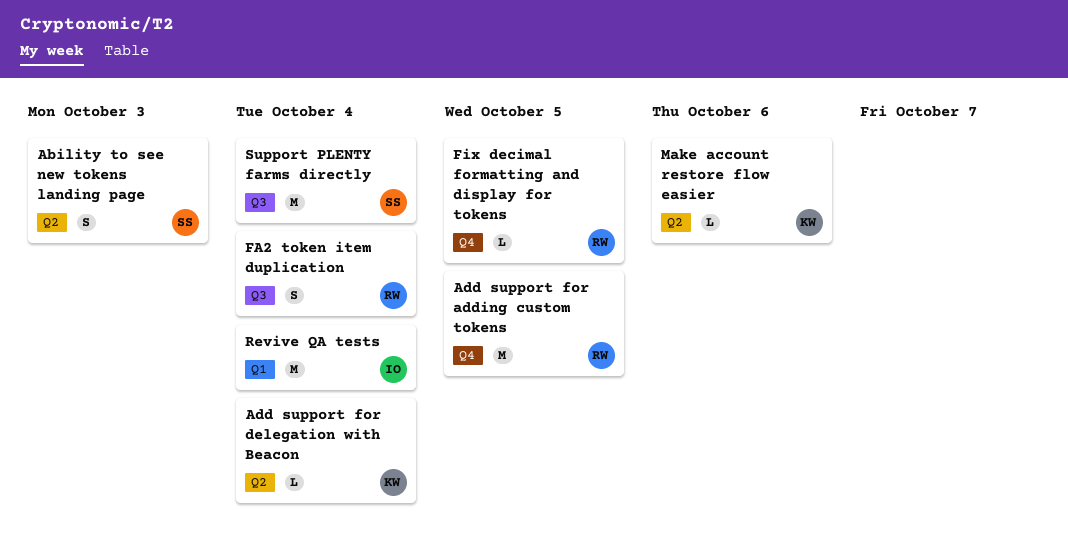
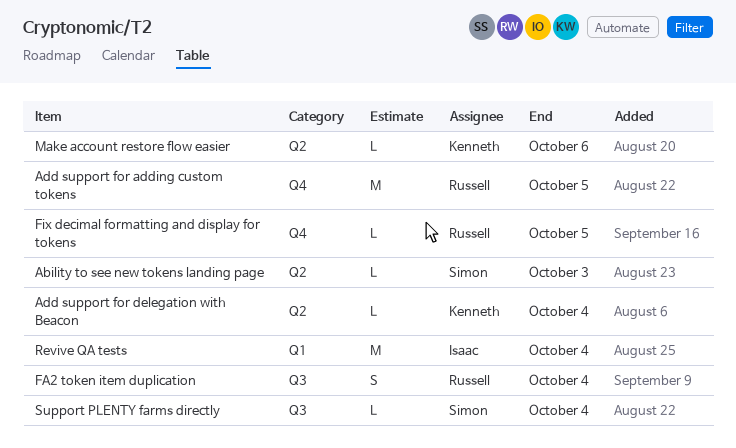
Ability to see new tokens landing page, estimate: S -> L
Support PLENTY farms directly, estimate: M -> L

